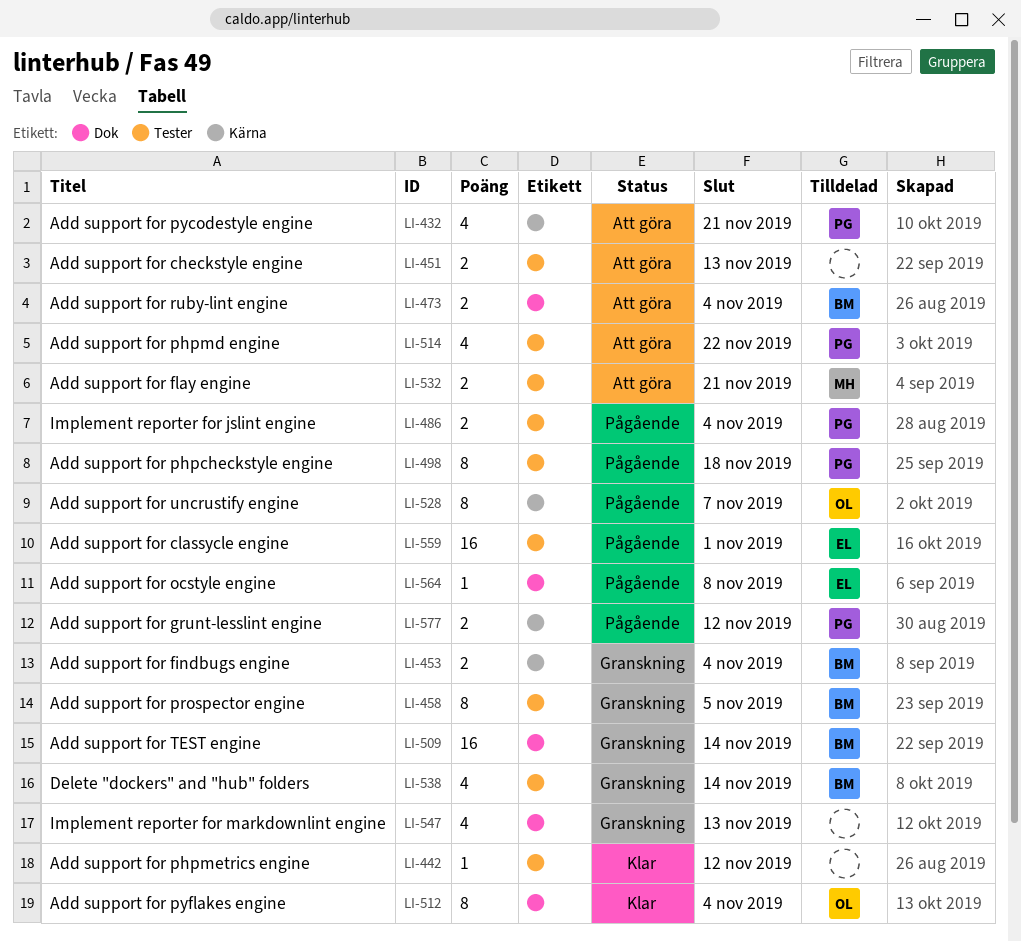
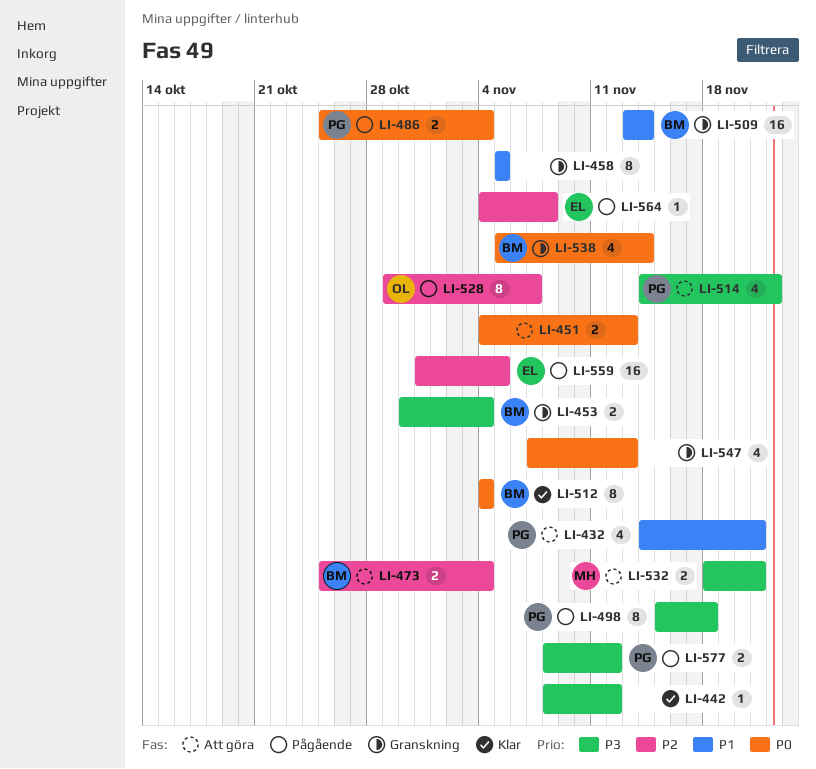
LI-458, owner: BM -> none
LI-512, owner: OL -> BM
LI-559, due: Nov 1 -> Nov 5

